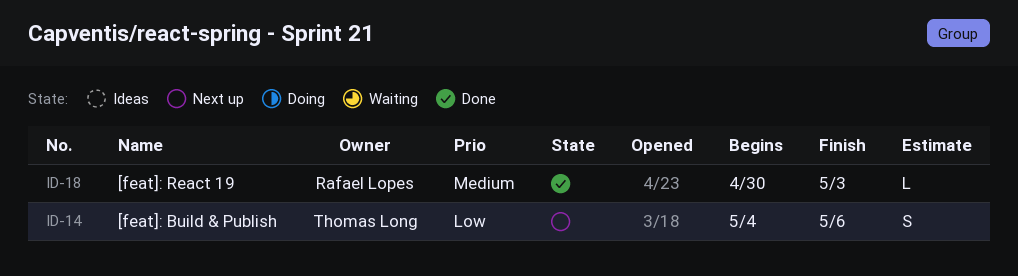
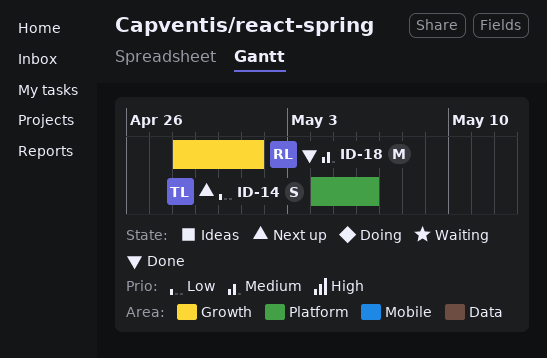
ID-18, estimate: L -> M
ID-18, start: Apr 30 -> Apr 28
ID-18, due: May 3 -> May 1

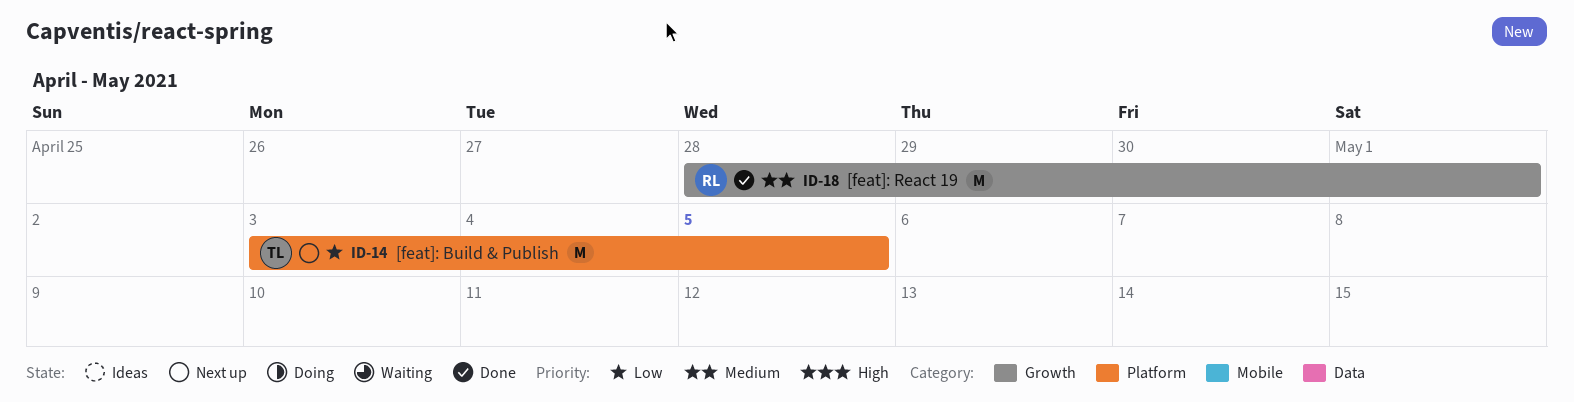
ID-14, estimate: S -> M
ID-14, start: May 4 -> May 3
ID-14, due: May 6 -> May 5

